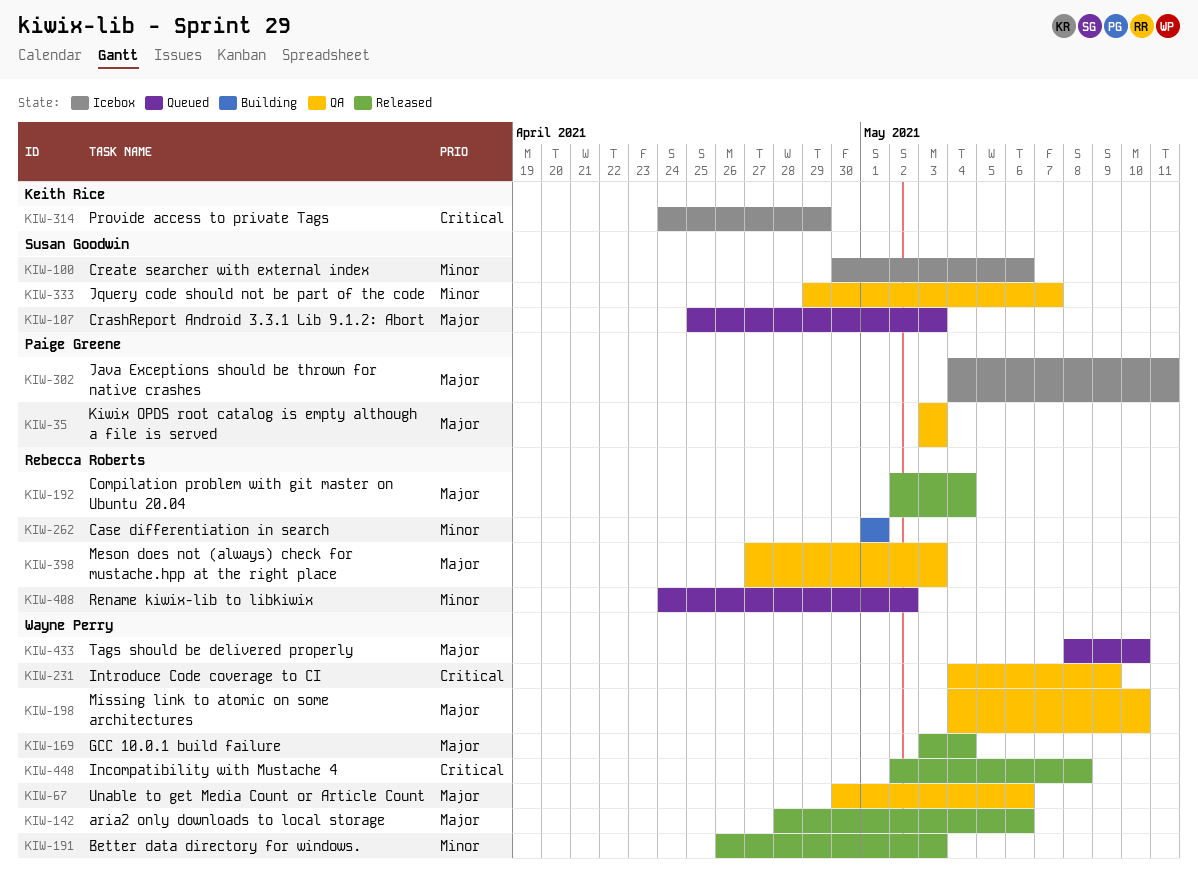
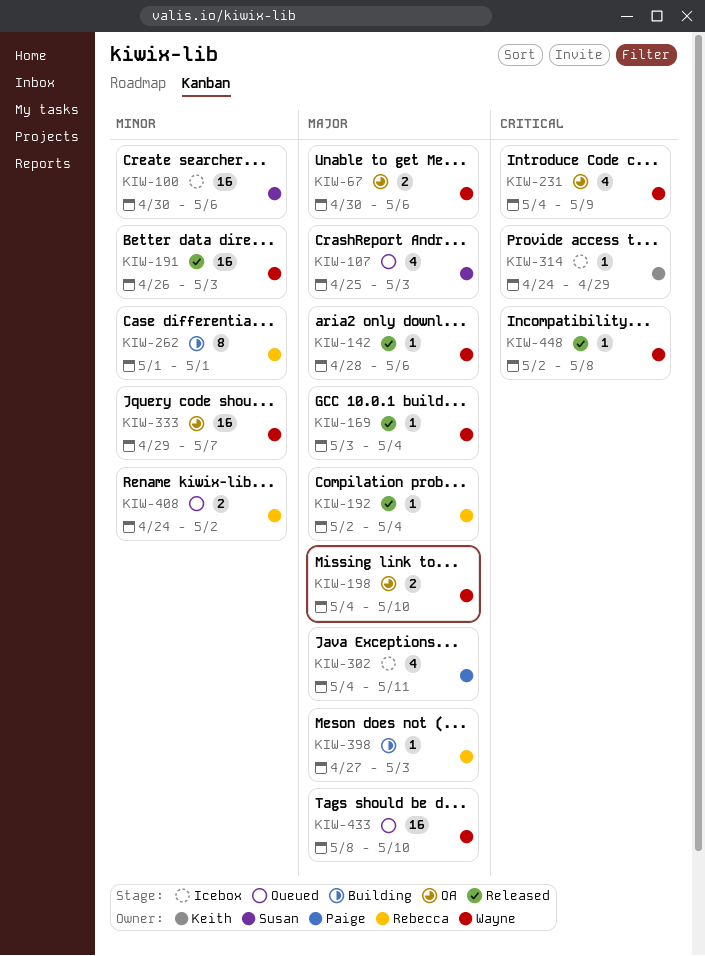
KIW-35: present -> none
KIW-333, owner: Susan Goodwin -> Wayne Perry
KIW-398, status: QA -> Building

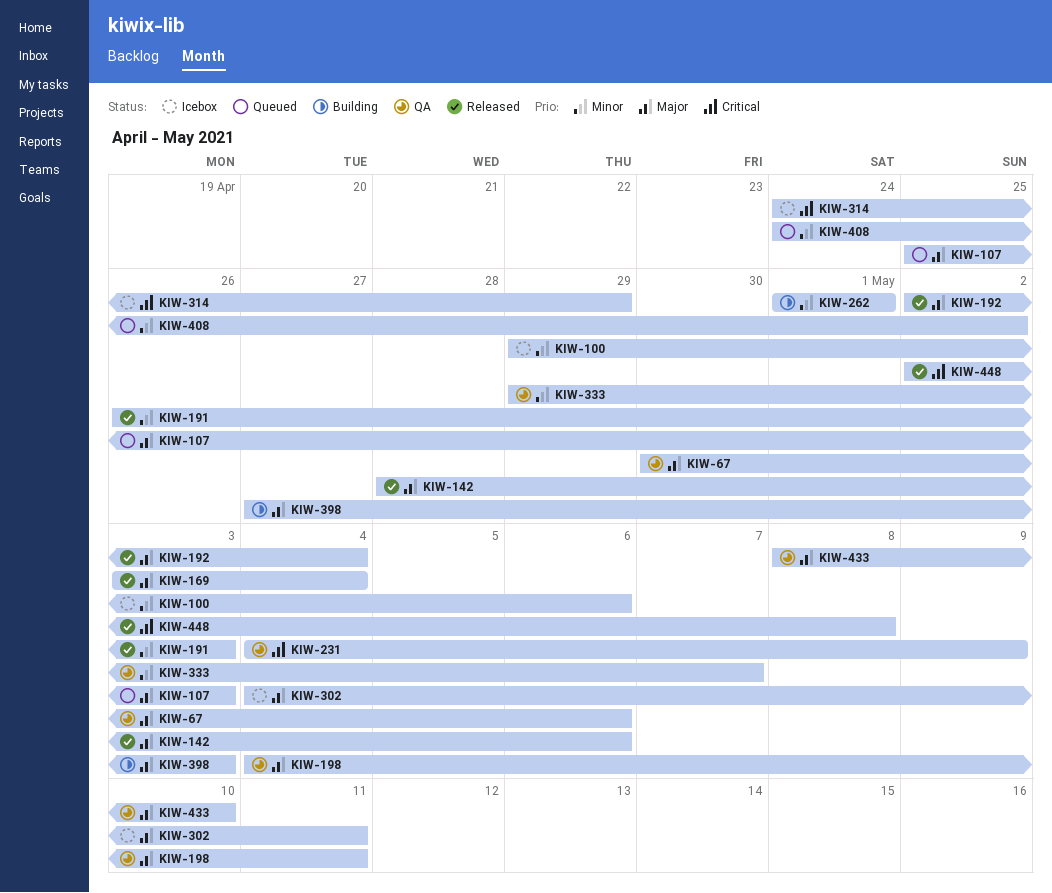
KIW-100, start: Apr 30 -> Apr 29
KIW-198, due: May 10 -> May 11
KIW-433, status: Queued -> QA

